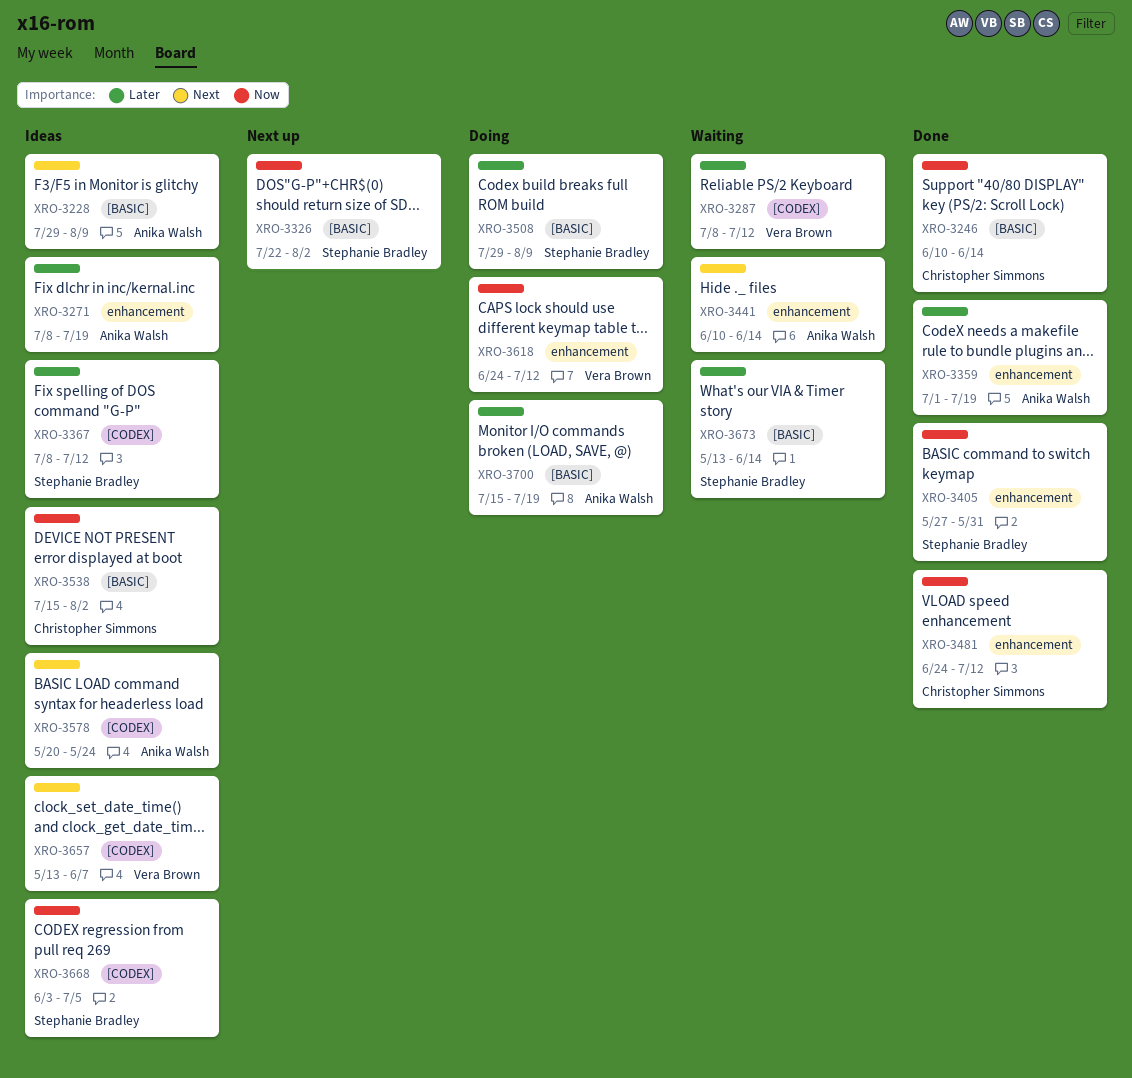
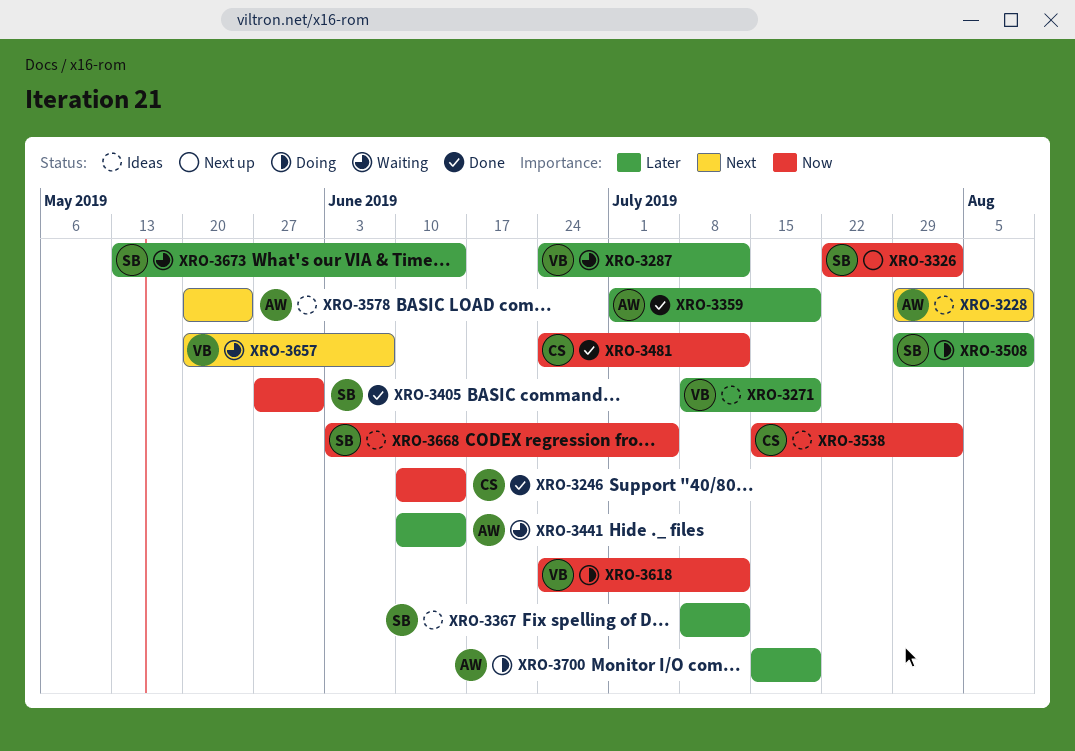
XRO-3271, owner: Anika Walsh -> Vera Brown
XRO-3287, start: Jul 8 -> Jun 24
XRO-3441, priority: Next -> Later
XRO-3657, status: Ideas -> Waiting
XRO-3657, start: May 13 -> May 20

